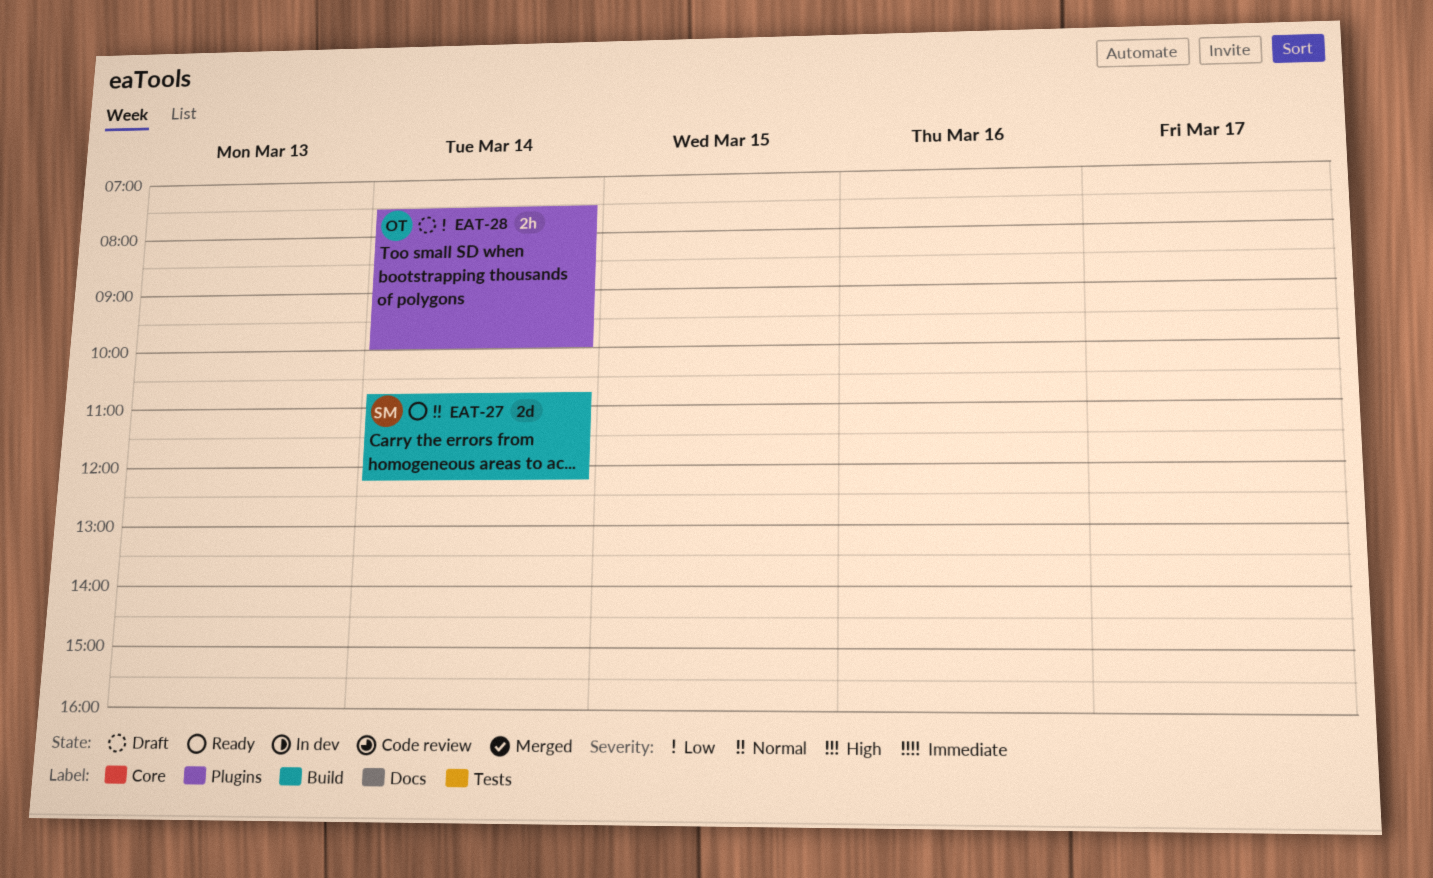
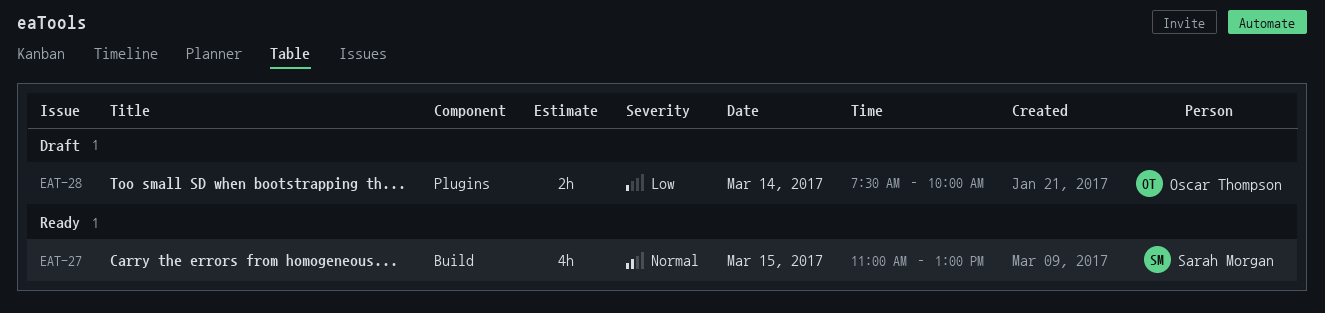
EAT-27, estimate: 2d -> 4h
EAT-27, day: Mar 14 -> Mar 15
EAT-27, begins: 10:45 -> 11:00
EAT-27, ends: 12:15 -> 13:00

